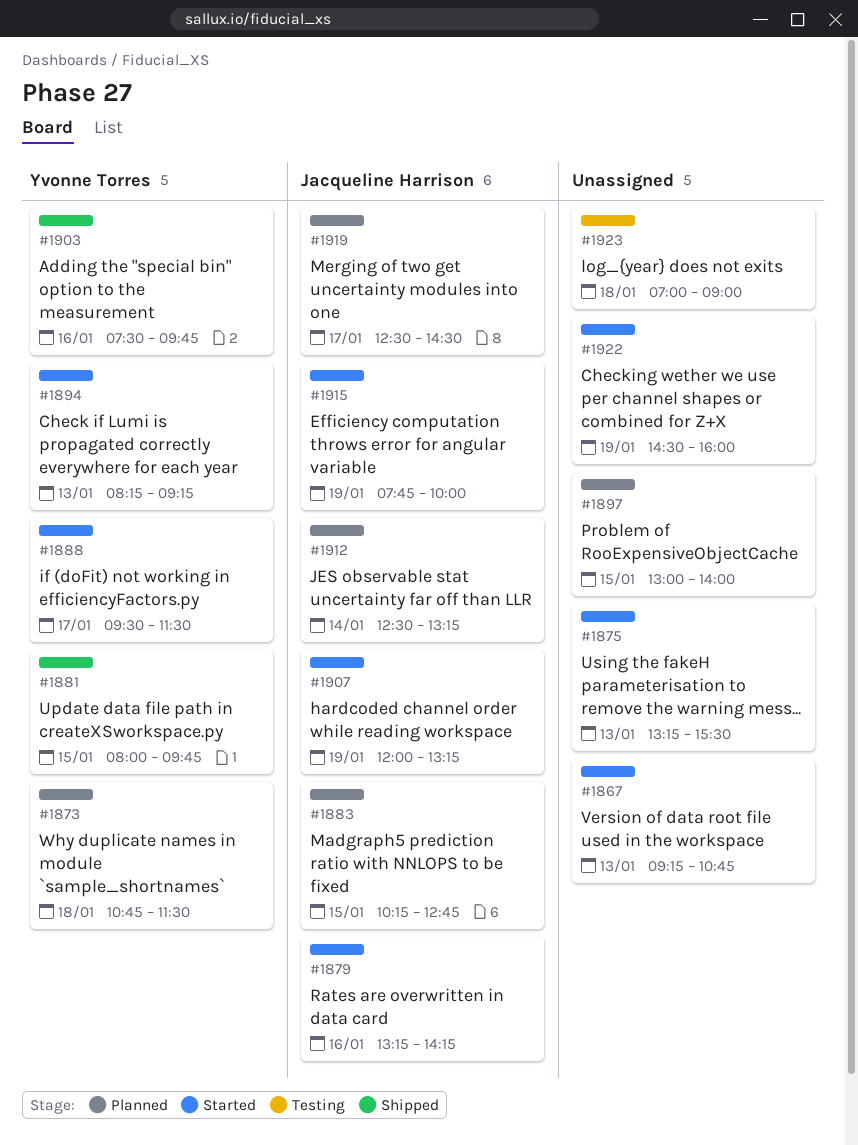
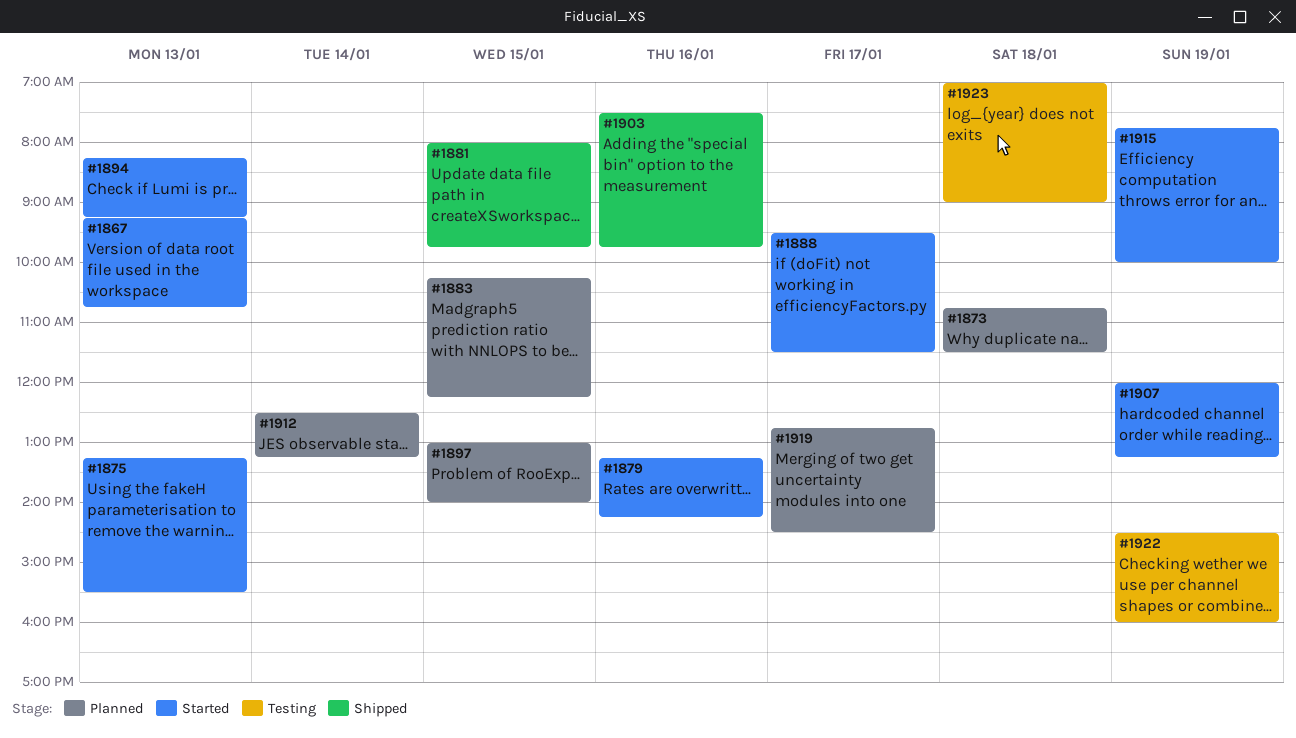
#1883, ends: 12:45 -> 12:15
#1919, begins: 12:30 -> 12:45
#1922, status: Started -> Testing

